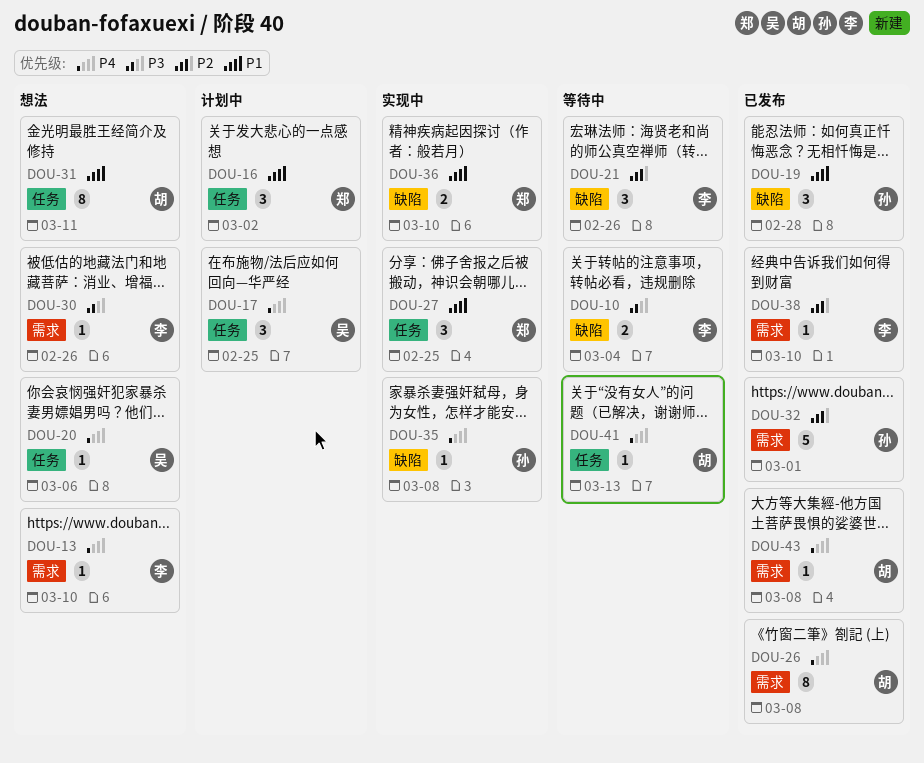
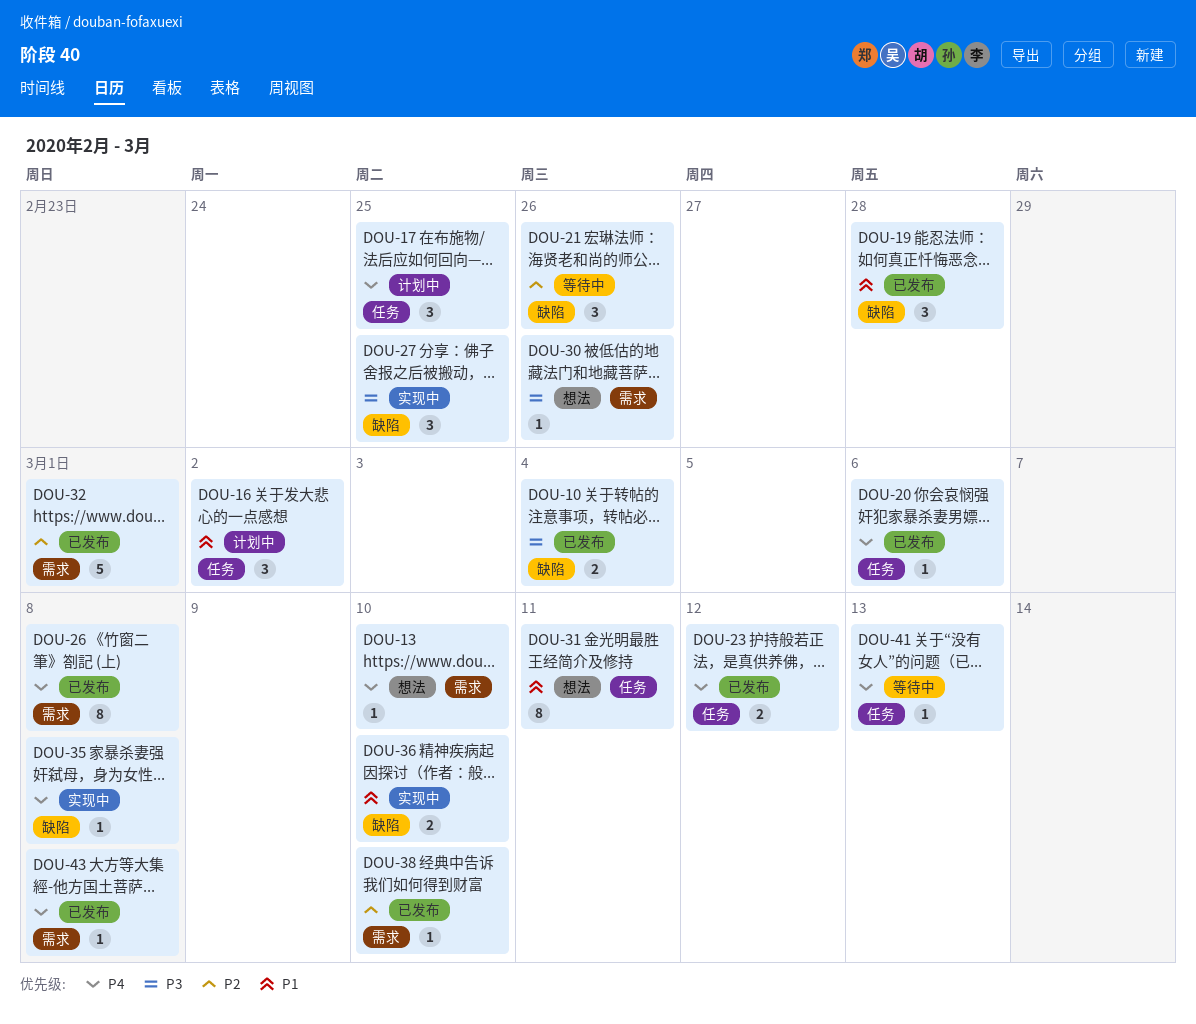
DOU-10, status: 等待中 -> 已发布
DOU-20, status: 想法 -> 已发布
DOU-23: none -> present
DOU-27, priority: P1 -> P3
DOU-27, label: 任务 -> 缺陷

